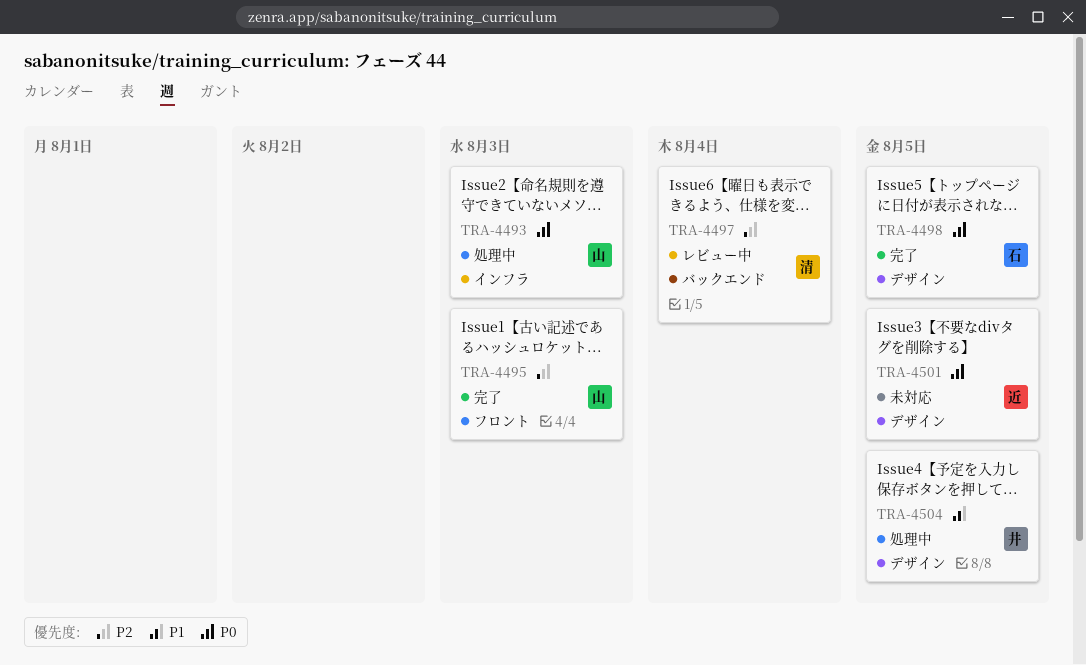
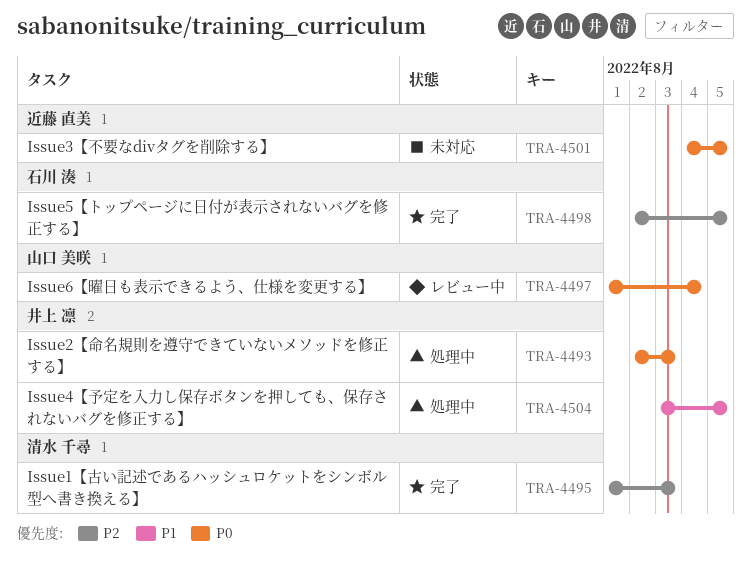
TRA-4493, owner: 山口 美咲 -> 井上 凛
TRA-4495, owner: 山口 美咲 -> 清水 千尋
TRA-4497, owner: 清水 千尋 -> 山口 美咲
TRA-4497, priority: P2 -> P0
TRA-4498, priority: P0 -> P2

